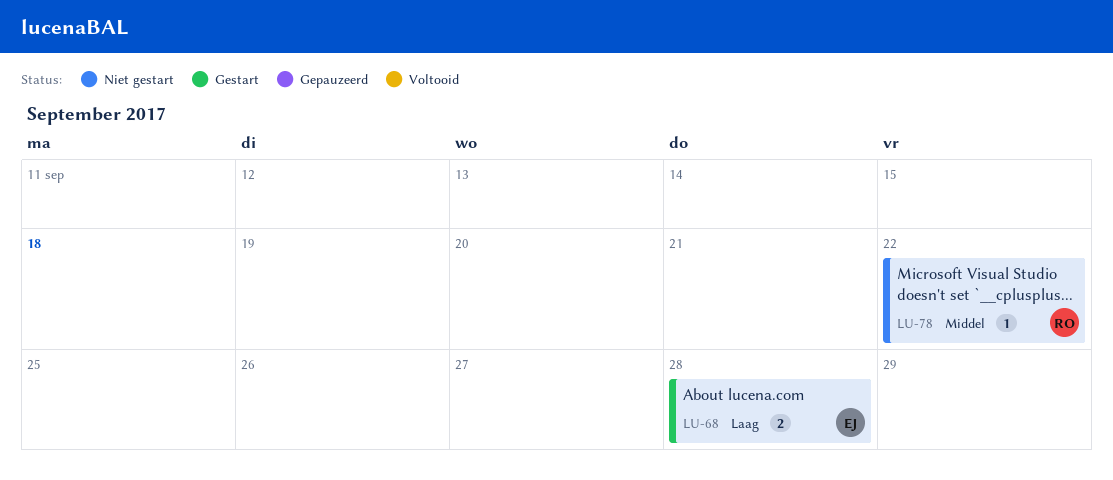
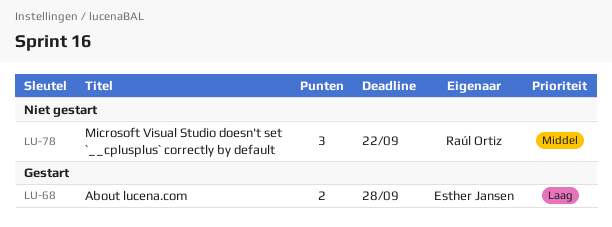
LU-78, estimate: 1 -> 3

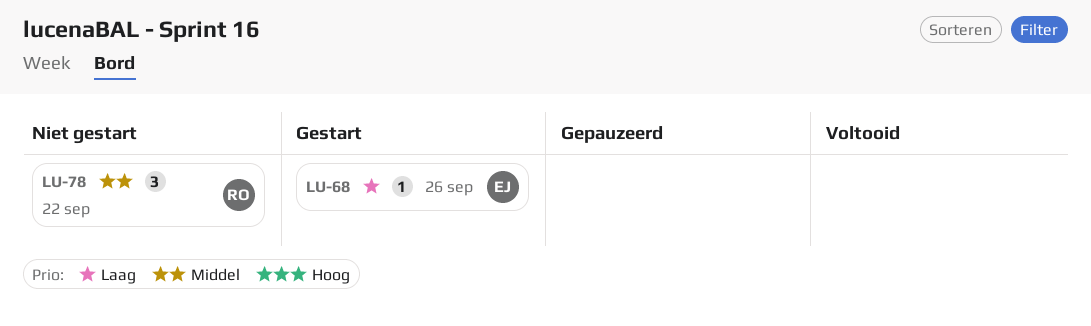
LU-68, estimate: 2 -> 1
LU-68, due: Sep 28 -> Sep 26

